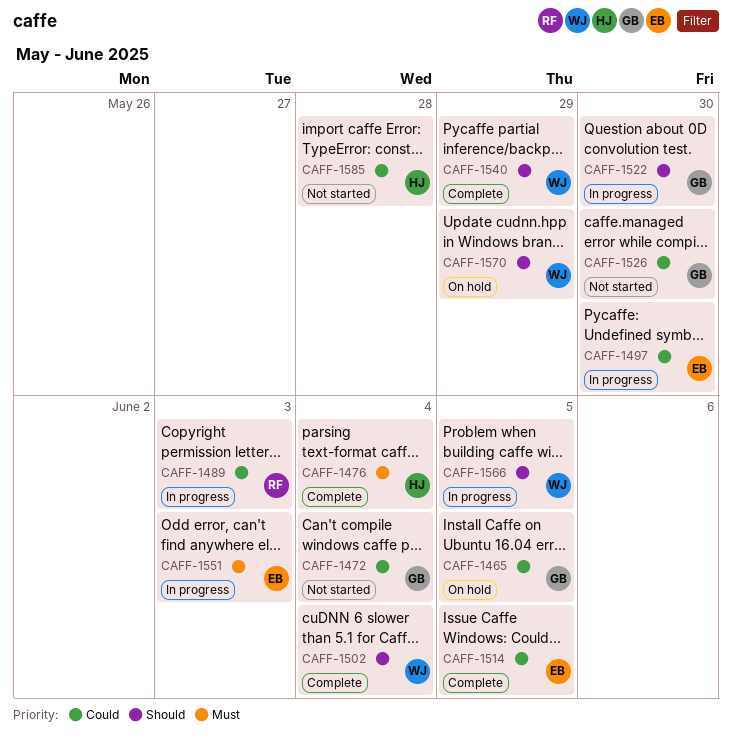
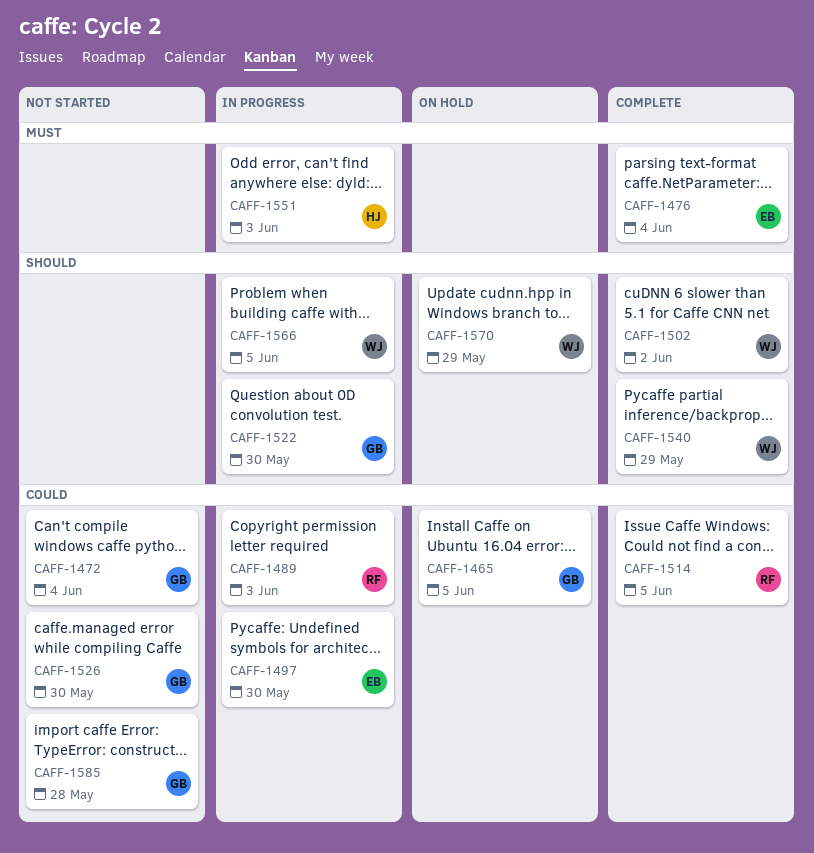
CAFF-1476, owner: HJ -> EB
CAFF-1502, due: Jun 4 -> Jun 2
CAFF-1514, owner: EB -> RF
CAFF-1551, owner: EB -> HJ
CAFF-1585, owner: HJ -> GB

